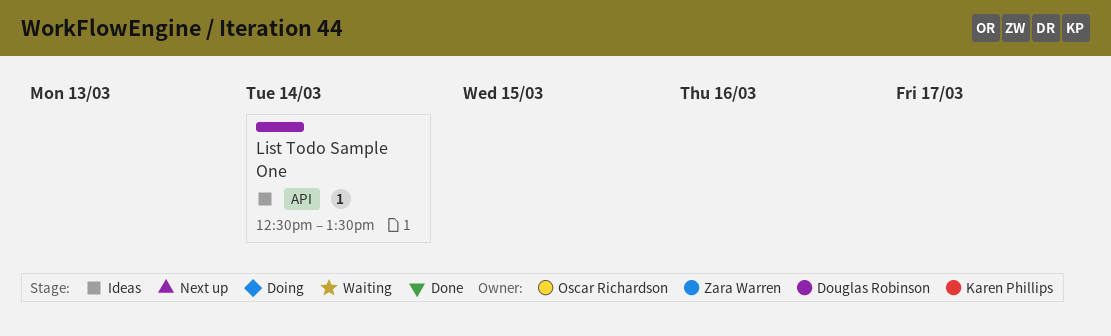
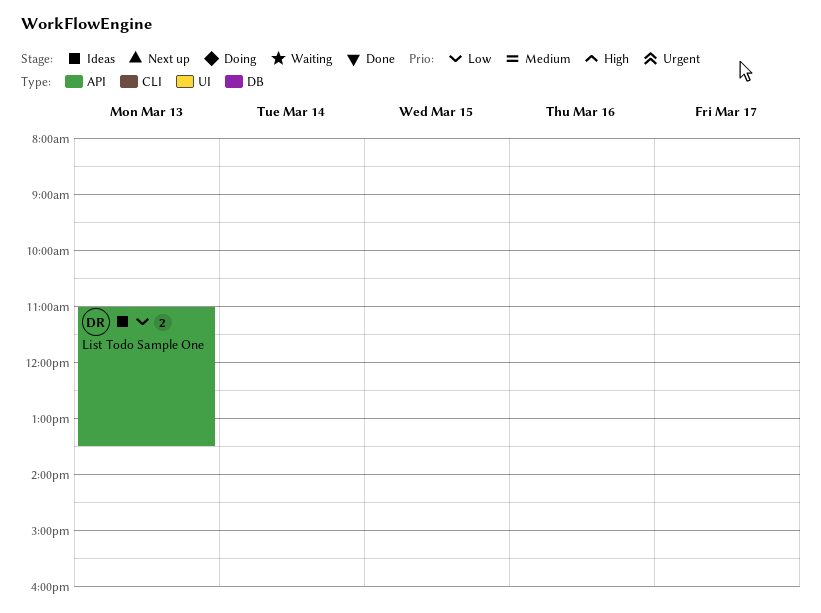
List Todo Sample One, estimate: 1 -> 2
List Todo Sample One, day: Mar 14 -> Mar 13
List Todo Sample One, begins: 12:30 -> 11:00

